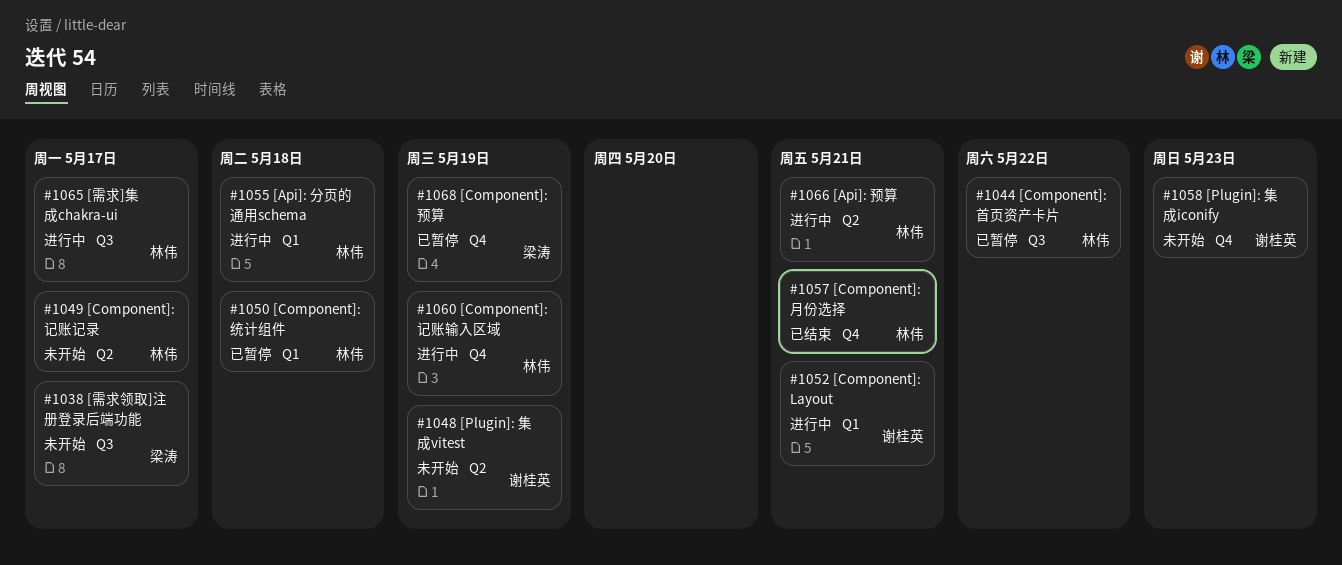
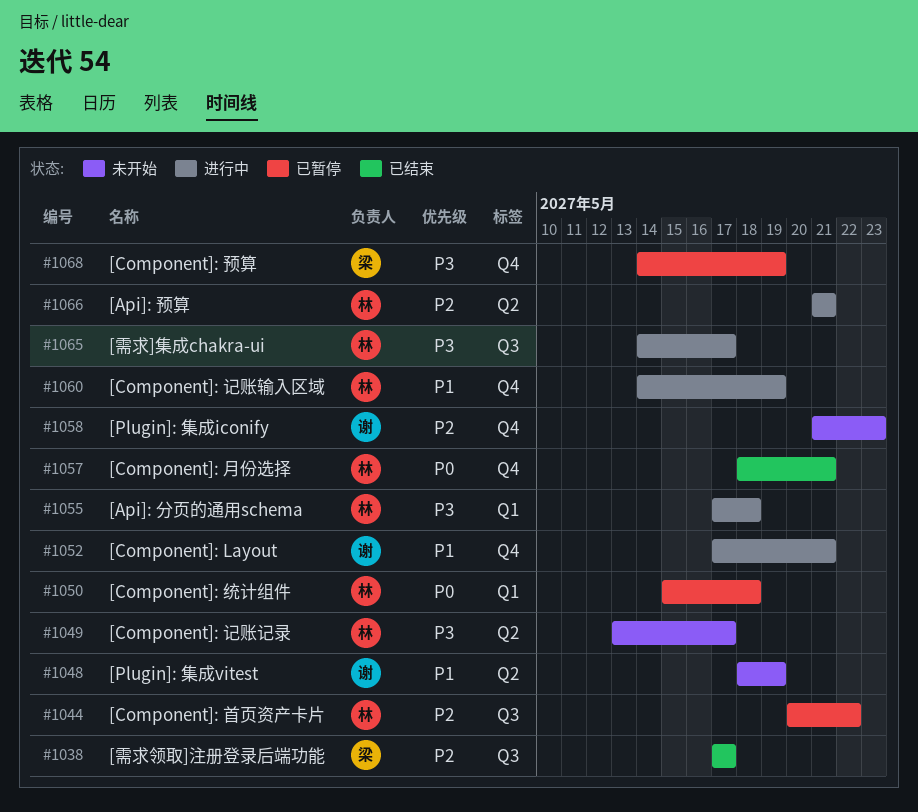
#1038, status: 未开始 -> 已结束
#1052, label: Q1 -> Q4

